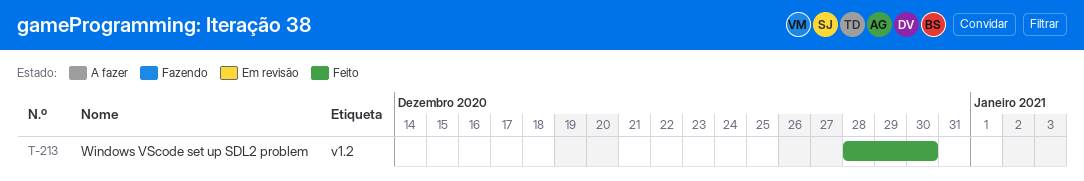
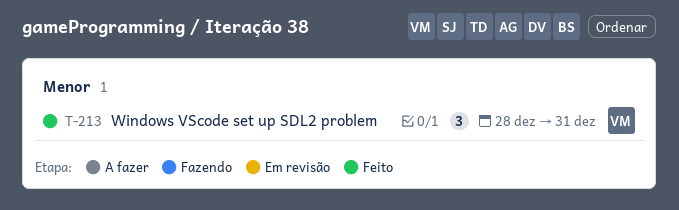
T-213, due: Dec 30 -> Dec 31

